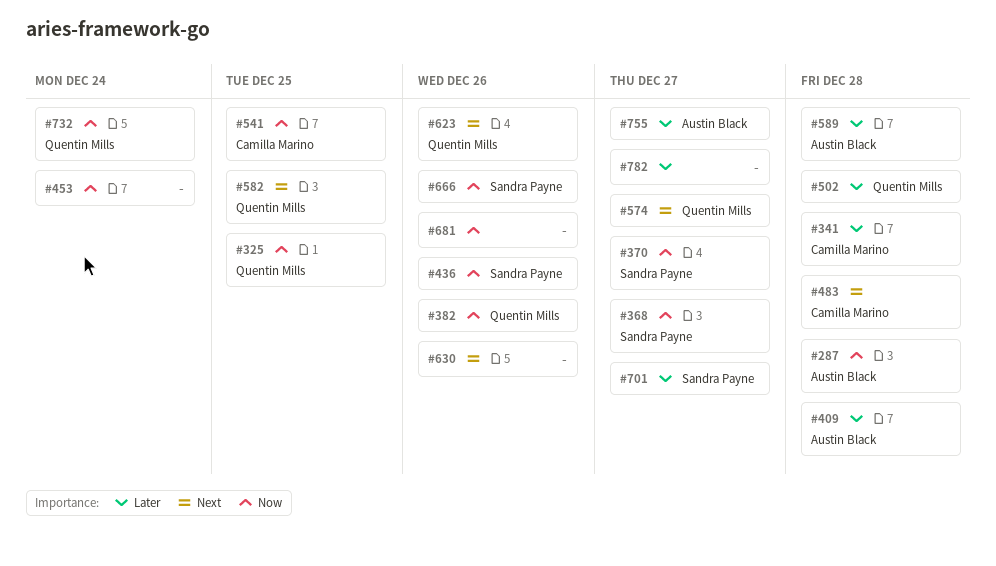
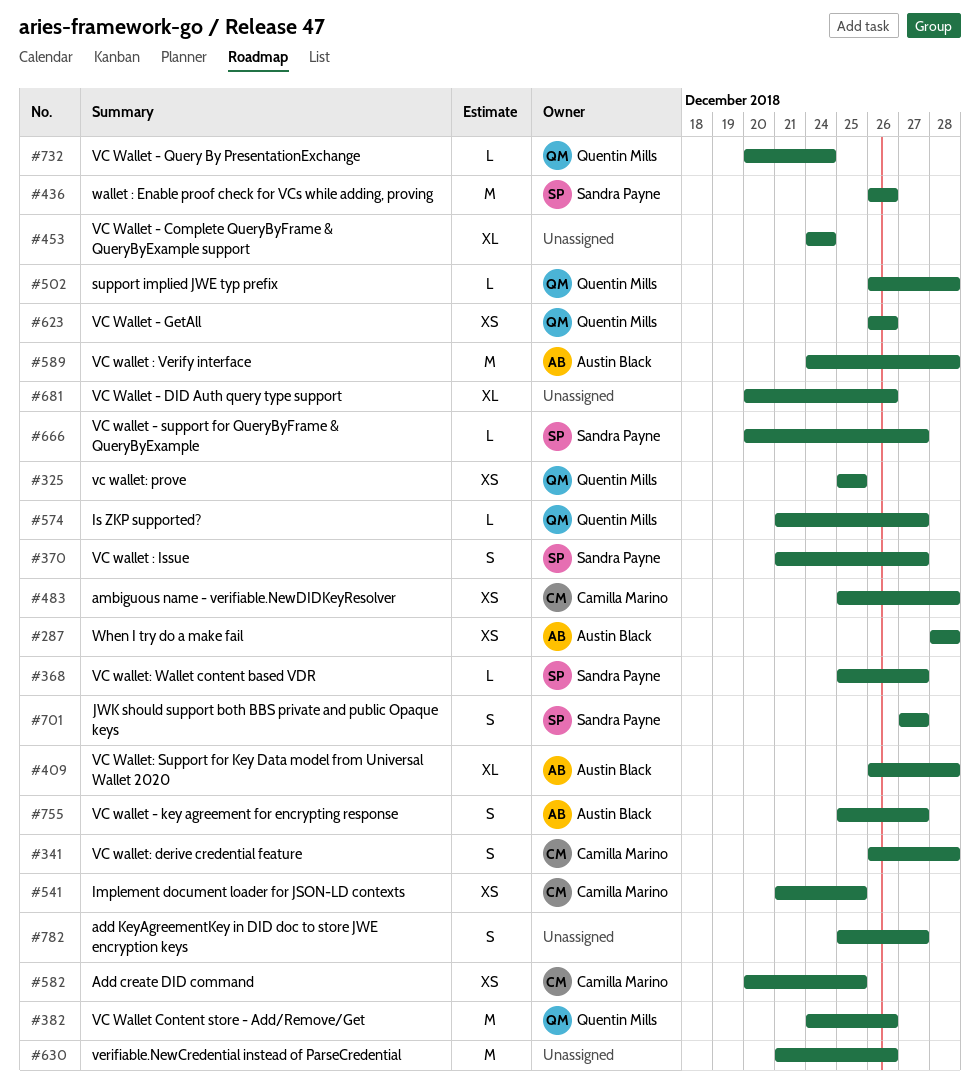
#582, owner: Quentin Mills -> Camilla Marino
#666, due: Dec 26 -> Dec 27

